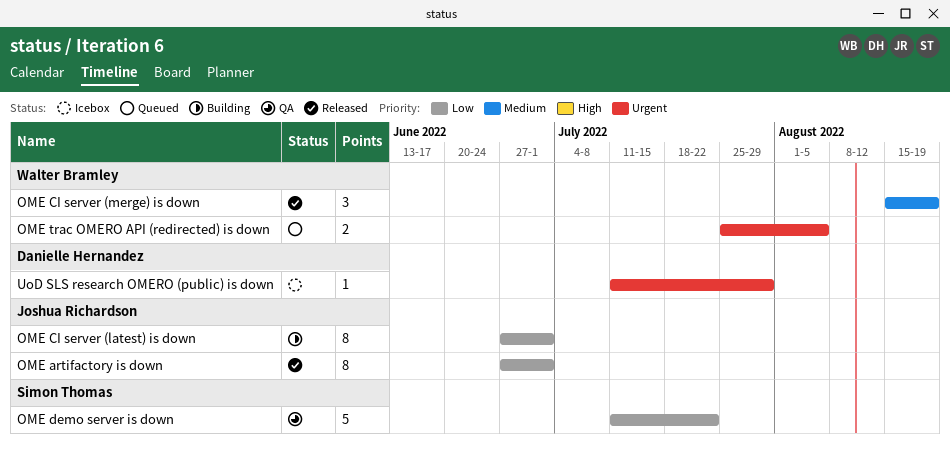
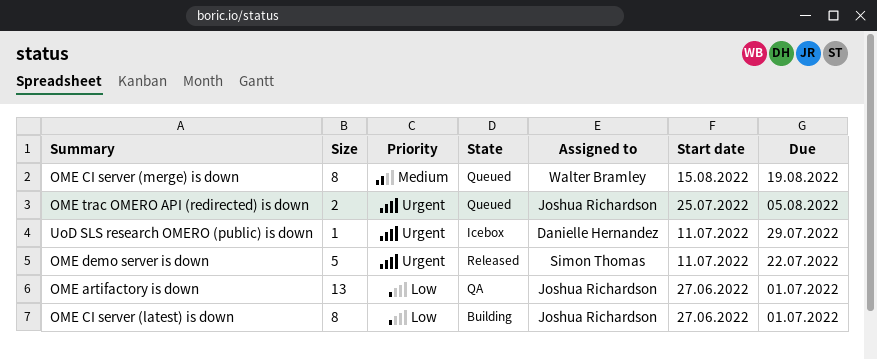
OME artifactory is down, status: Released -> QA
OME artifactory is down, estimate: 8 -> 13
OME CI server (merge) is down, status: Released -> Queued
OME CI server (merge) is down, estimate: 3 -> 8
OME demo server is down, status: QA -> Released
OME demo server is down, priority: Low -> Urgent
OME trac OMERO API (redirected) is down, owner: Walter Bramley -> Joshua Richardson

